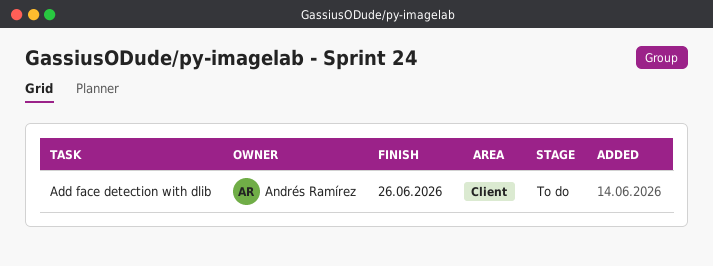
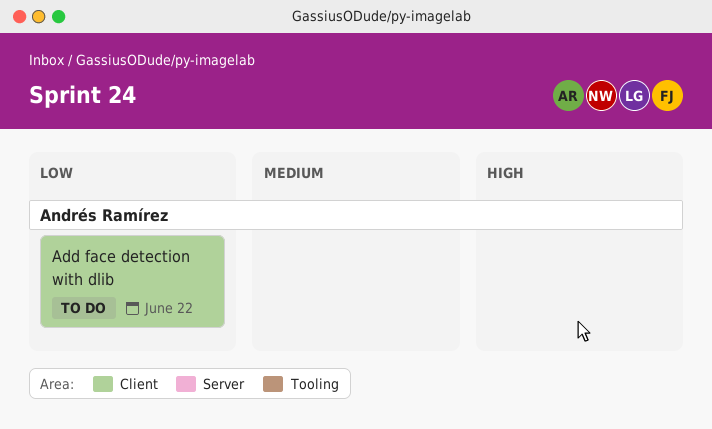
Add face detection with dlib, due: Jun 26 -> Jun 22

